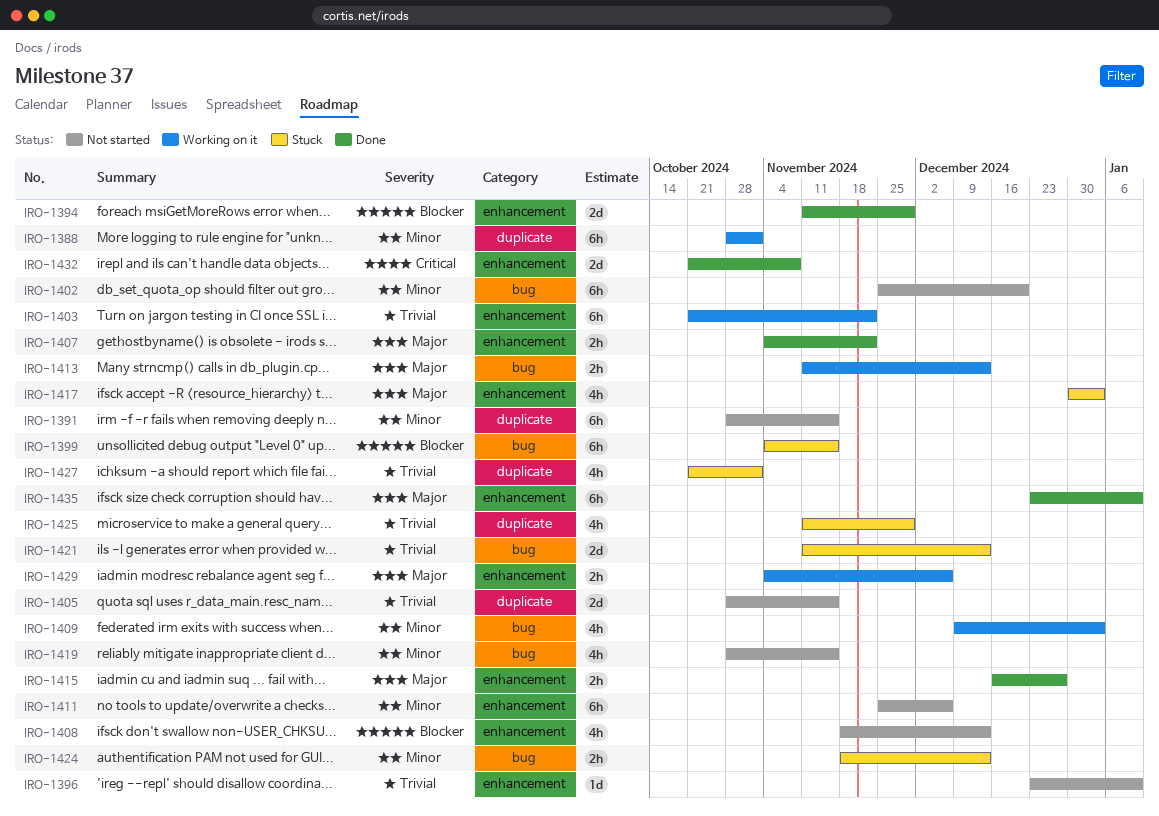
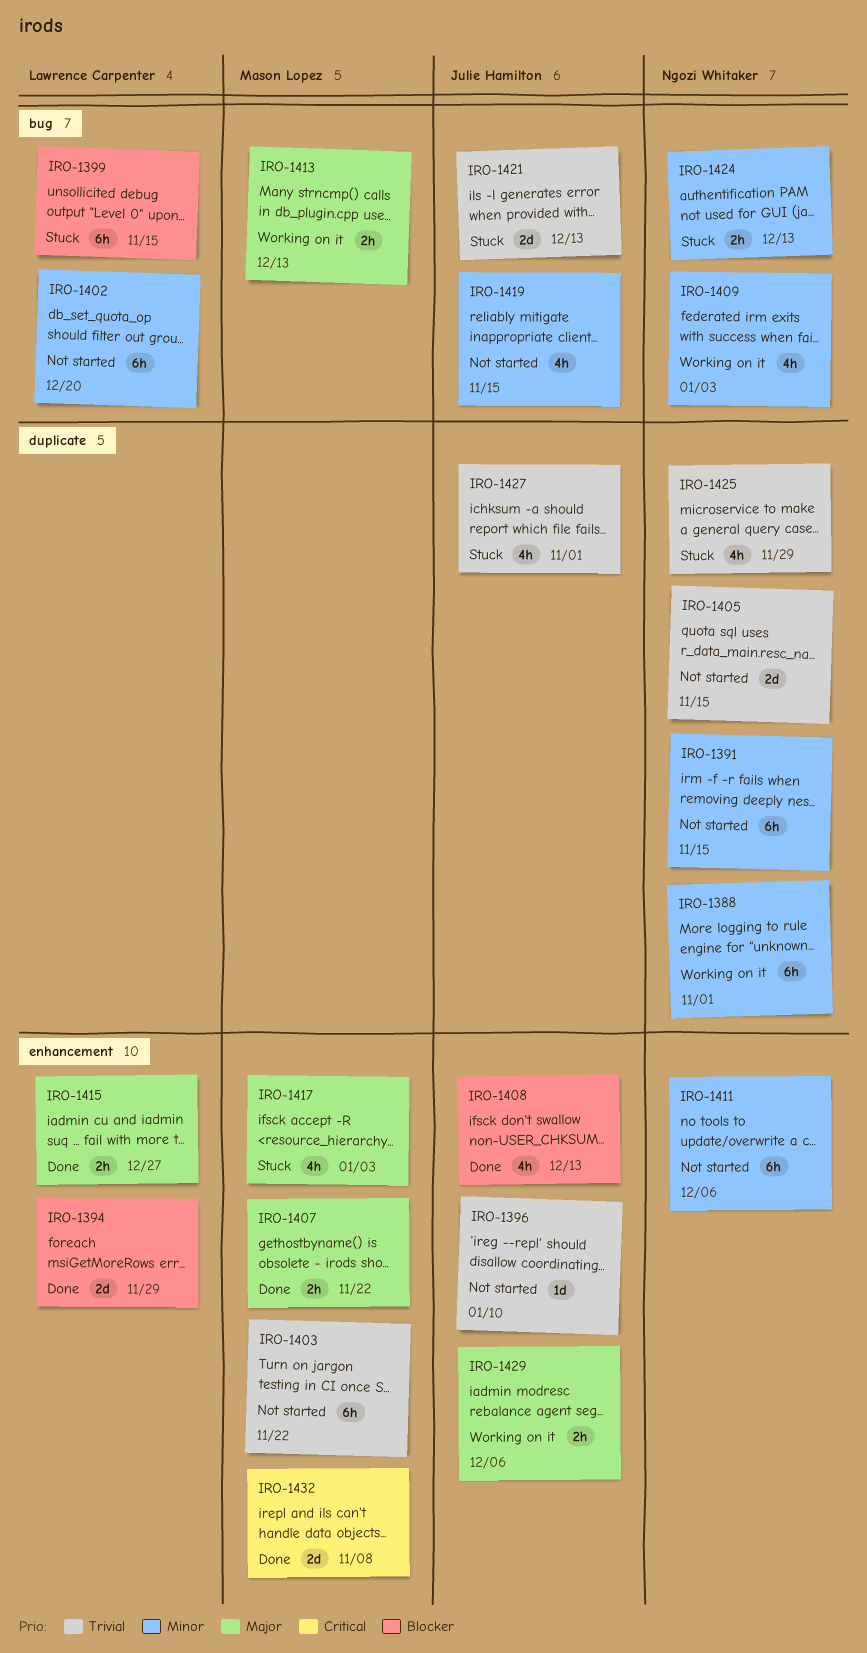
IRO-1403, status: Working on it -> Not started
IRO-1408, status: Not started -> Done
IRO-1435: present -> none

